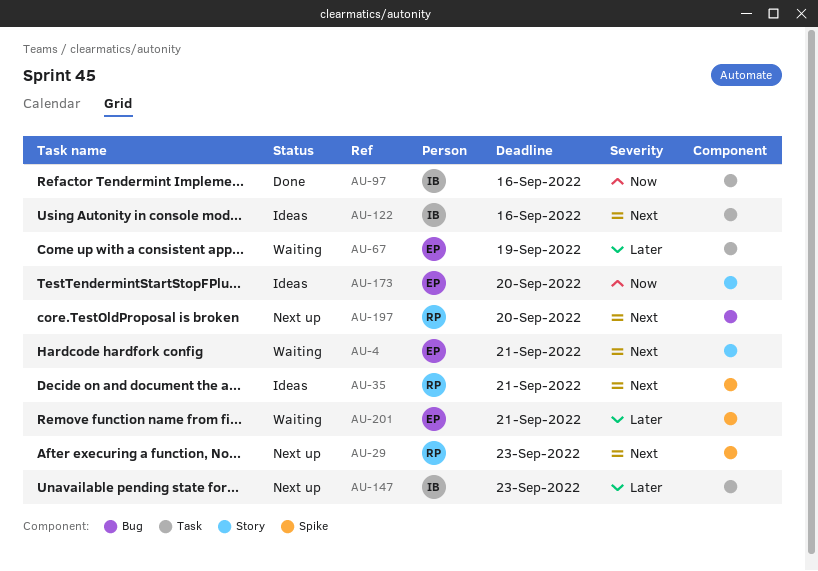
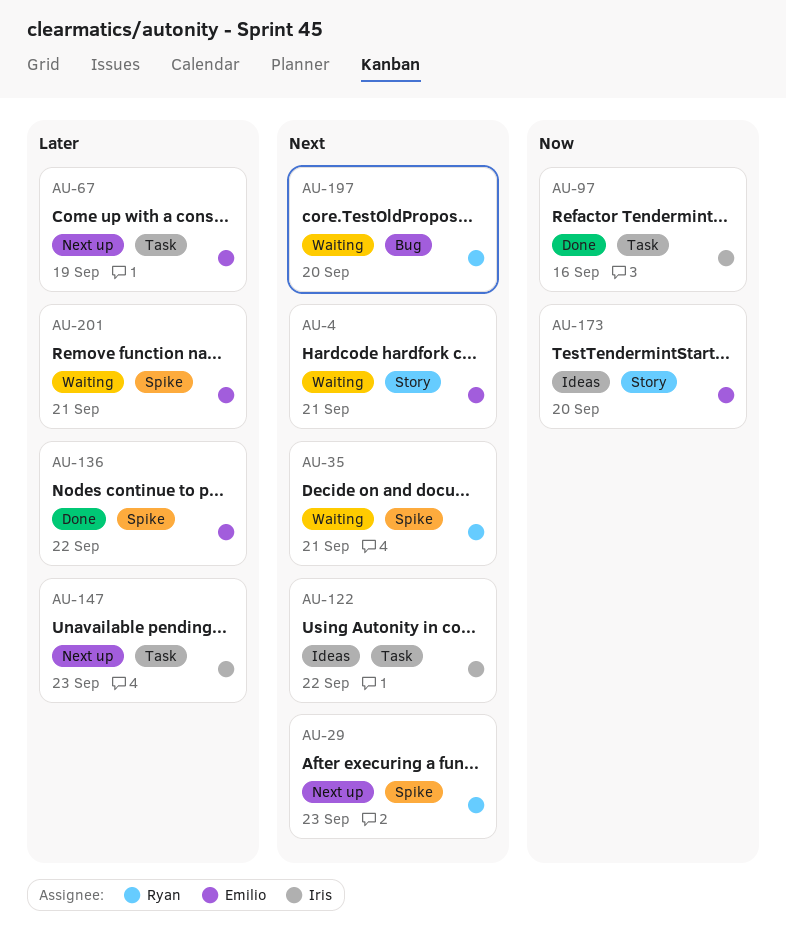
AU-35, status: Ideas -> Waiting
AU-67, status: Waiting -> Next up
AU-122, due: Sep 16 -> Sep 22
AU-136: none -> present
AU-197, status: Next up -> Waiting

